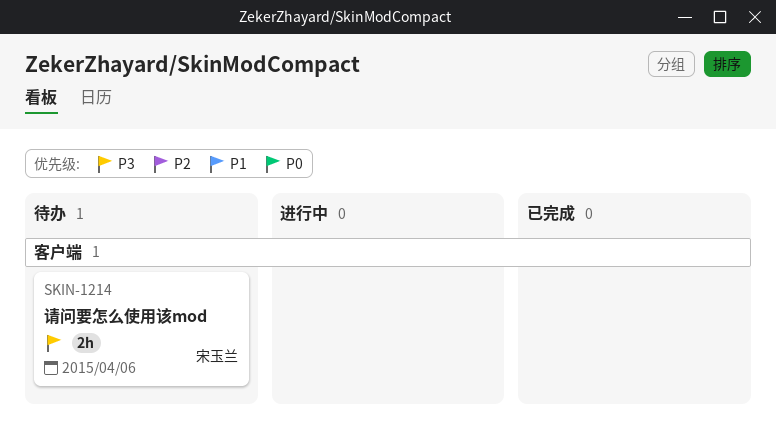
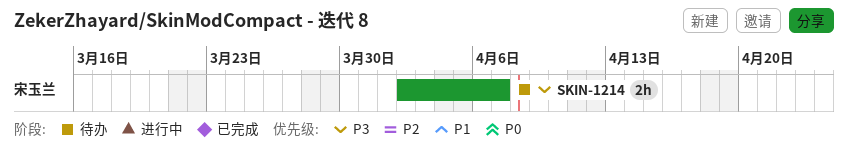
SKIN-1214, due: Apr 6 -> Apr 7

